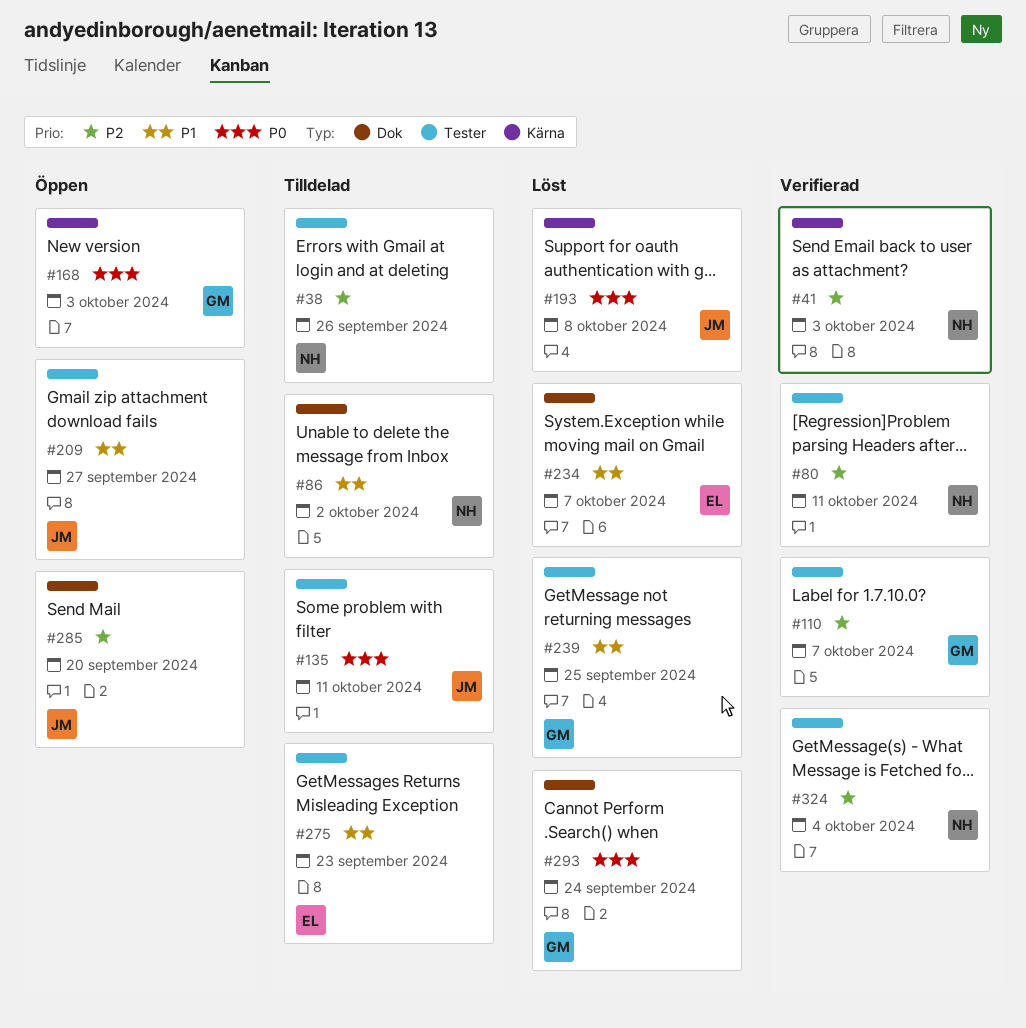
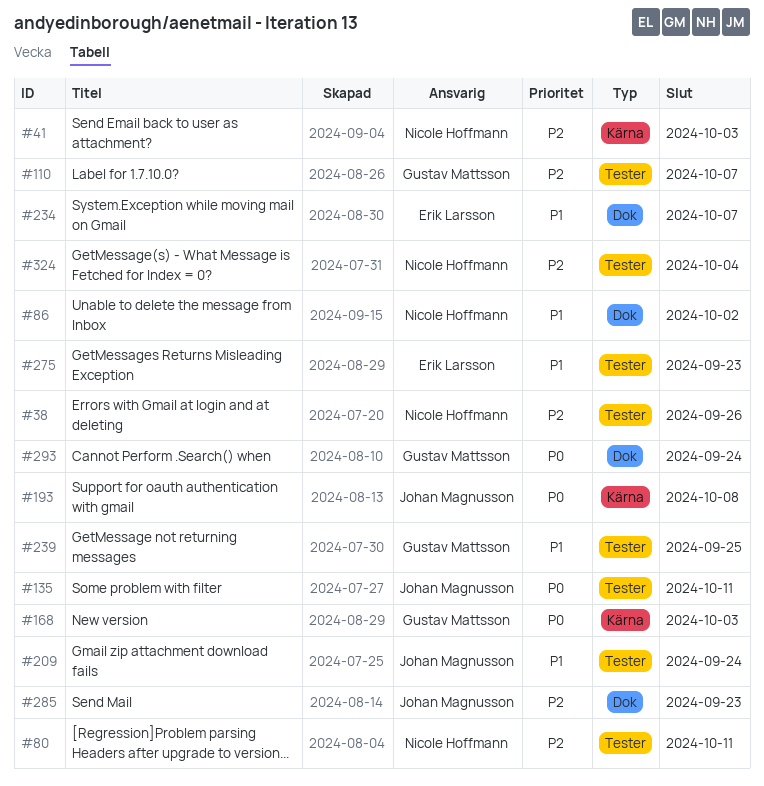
#209, due: Sep 27 -> Sep 24
#285, due: Sep 20 -> Sep 23

